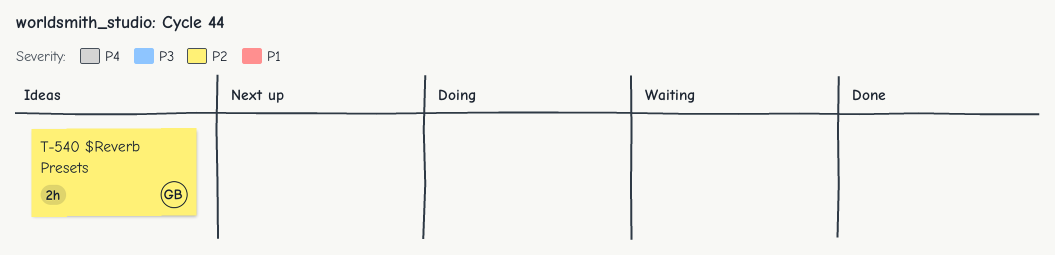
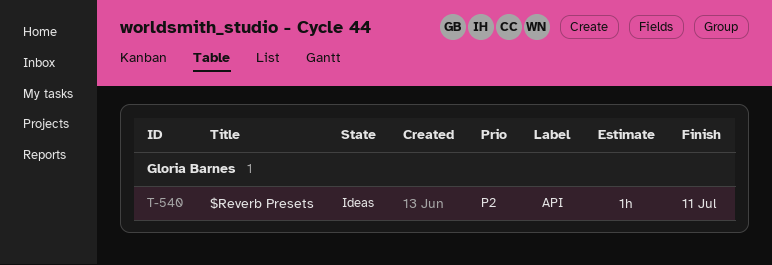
T-540, estimate: 2h -> 1h

